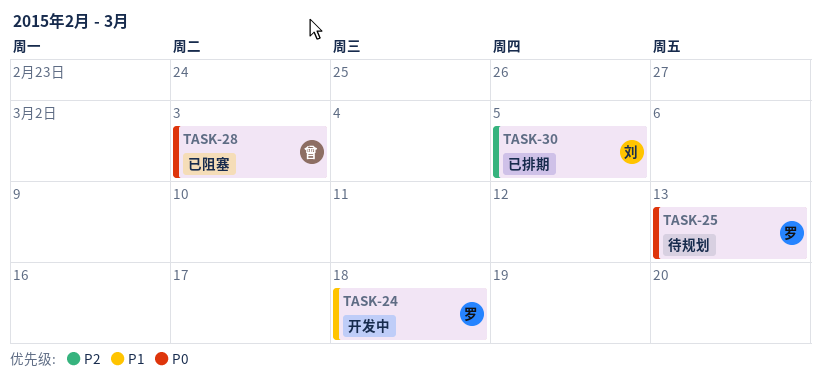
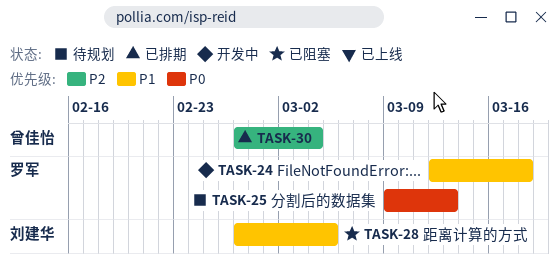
TASK-28, owner: 曾佳怡 -> 刘建华
TASK-28, priority: P0 -> P1
TASK-28, due: Mar 3 -> Mar 5
TASK-30, owner: 刘建华 -> 曾佳怡
TASK-30, due: Mar 5 -> Mar 4

